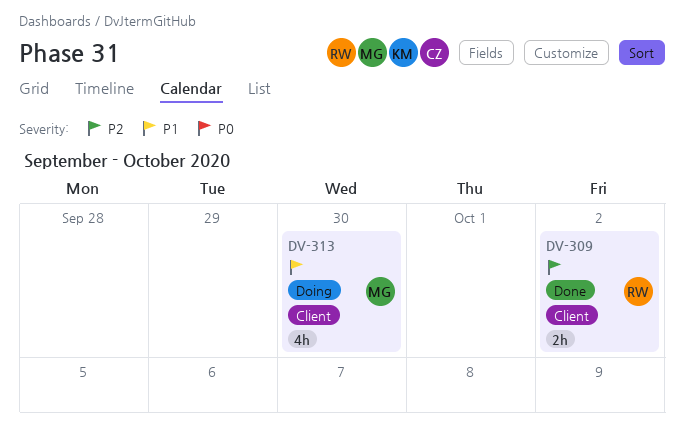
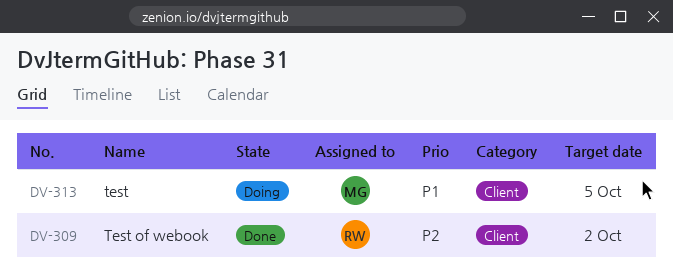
DV-313, due: Sep 30 -> Oct 5

